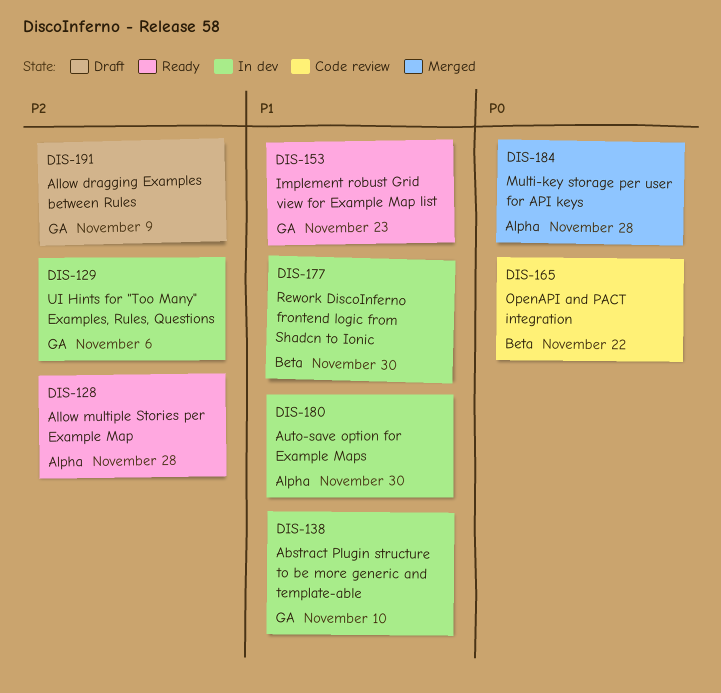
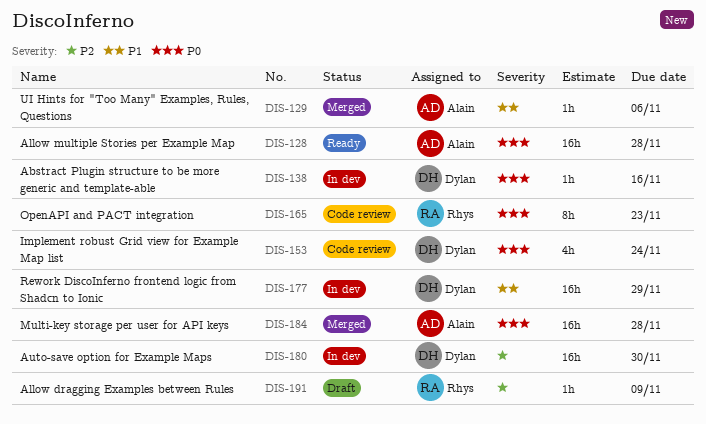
DIS-128, priority: P2 -> P0
DIS-129, status: In dev -> Merged
DIS-129, priority: P2 -> P1
DIS-138, priority: P1 -> P0
DIS-138, due: Nov 10 -> Nov 16
DIS-153, status: Ready -> Code review
DIS-153, priority: P1 -> P0
DIS-153, due: Nov 23 -> Nov 24
DIS-165, due: Nov 22 -> Nov 23
DIS-177, due: Nov 30 -> Nov 29
DIS-180, priority: P1 -> P2

